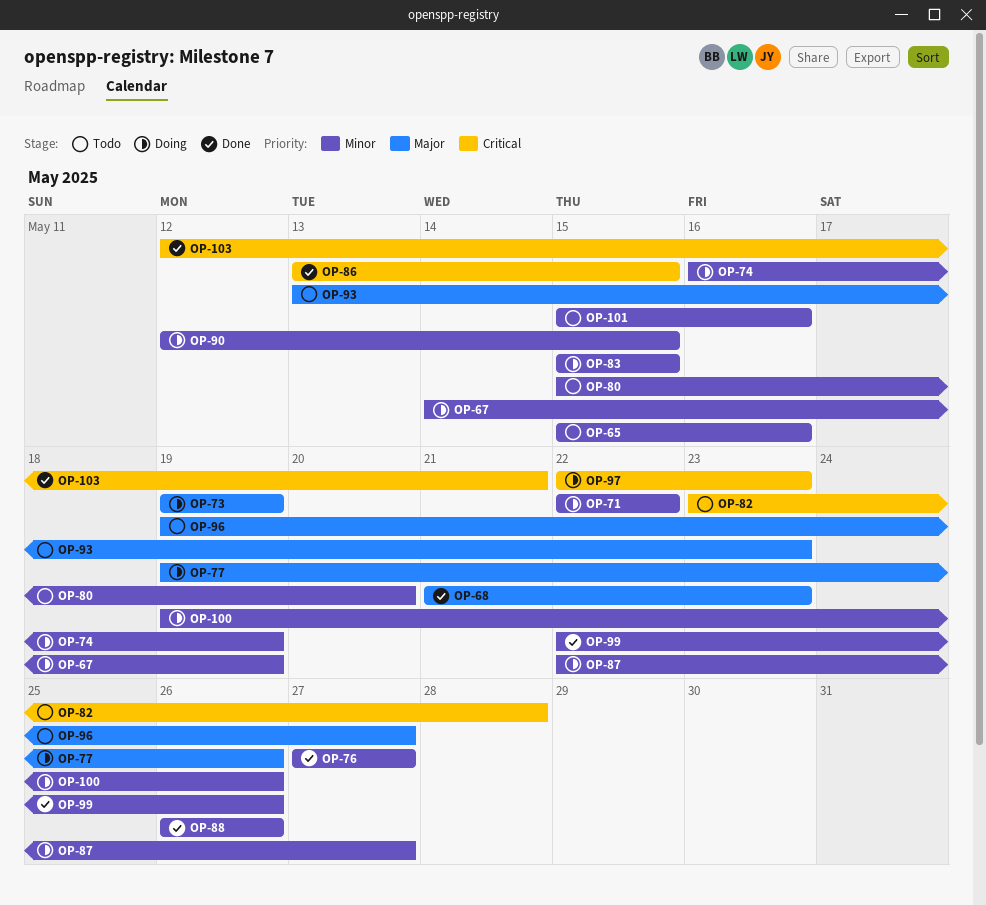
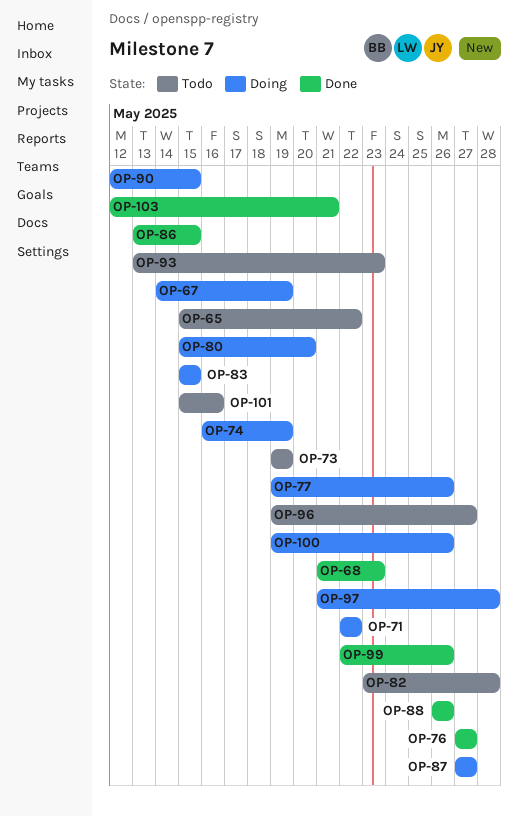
OP-65, due: May 16 -> May 22
OP-73, status: Doing -> Todo
OP-80, status: Todo -> Doing
OP-87, start: May 22 -> May 27
OP-97, start: May 22 -> May 21
OP-97, due: May 23 -> May 28

